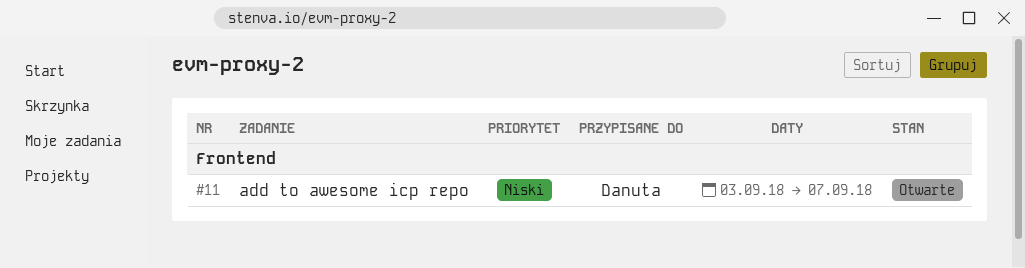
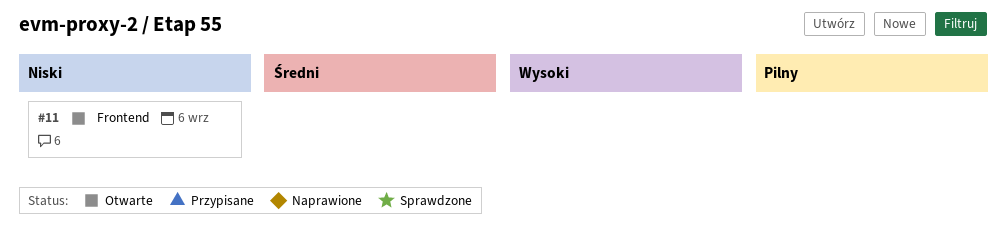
#11, due: Sep 7 -> Sep 6

